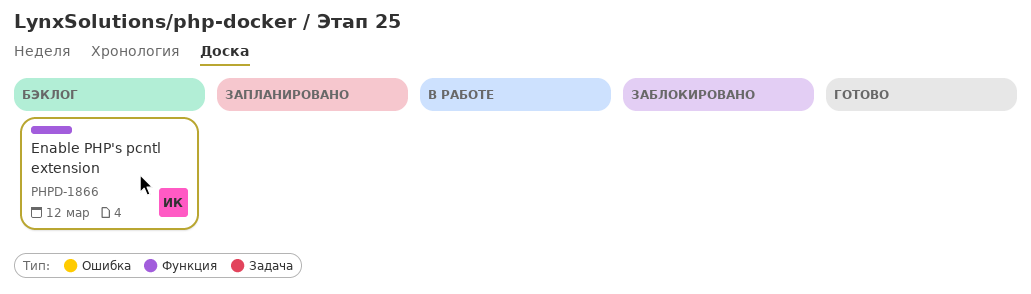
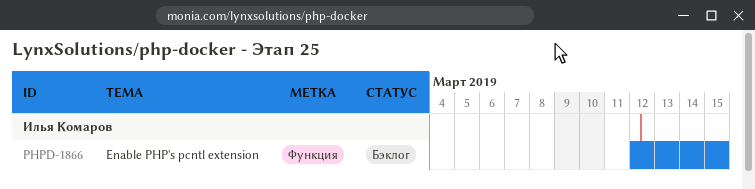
PHPD-1866, due: Mar 12 -> Mar 15

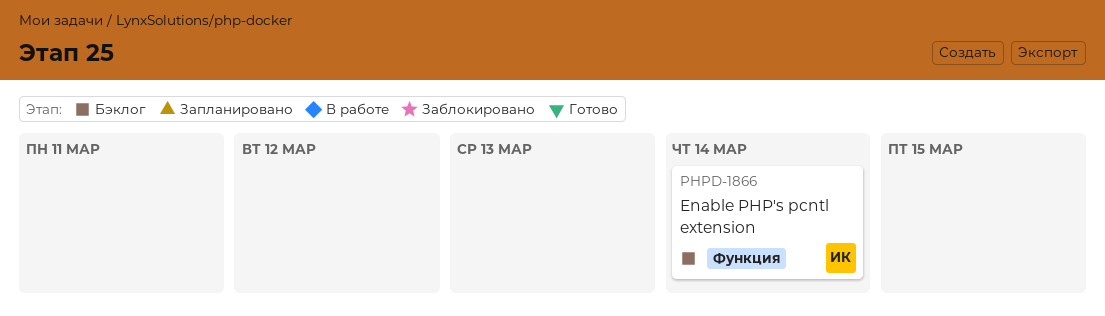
PHPD-1866, due: Mar 15 -> Mar 14

